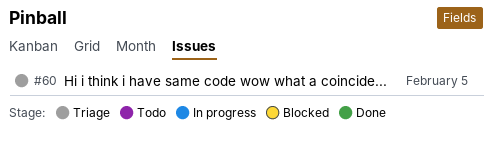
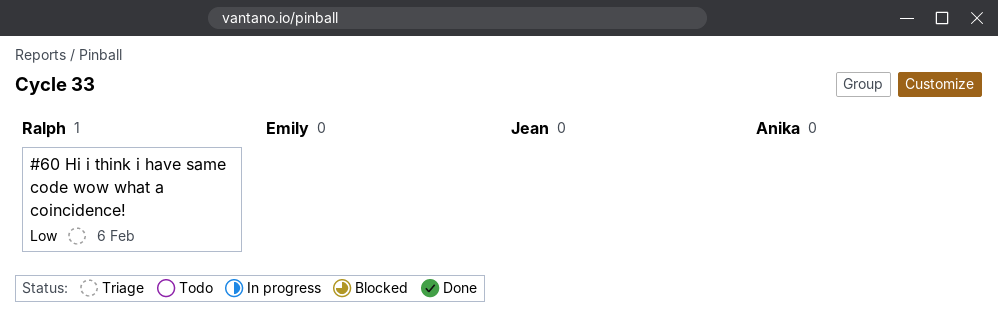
#60, due: Feb 5 -> Feb 6

